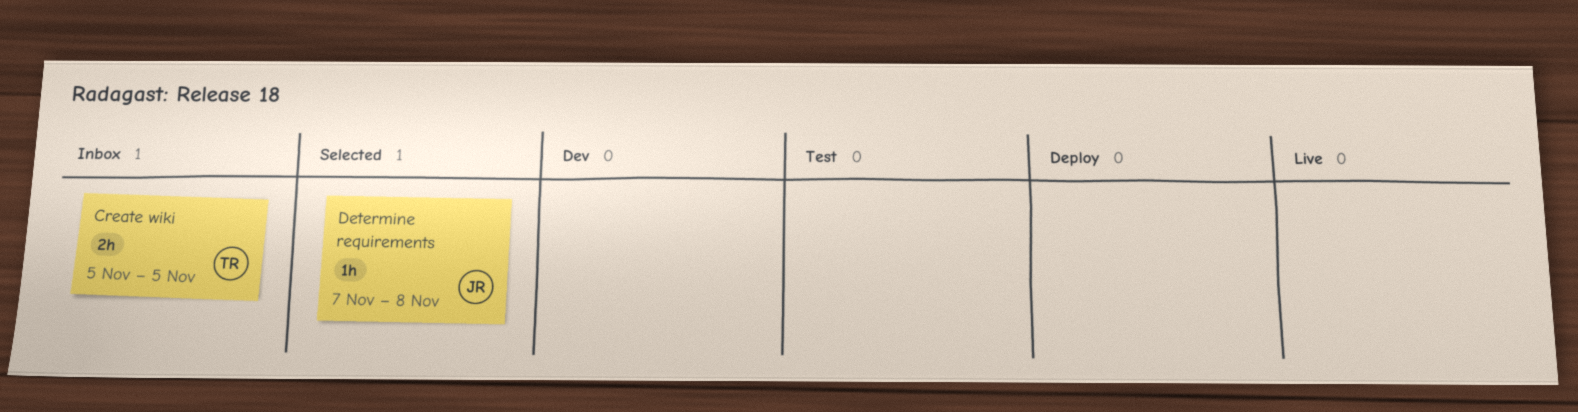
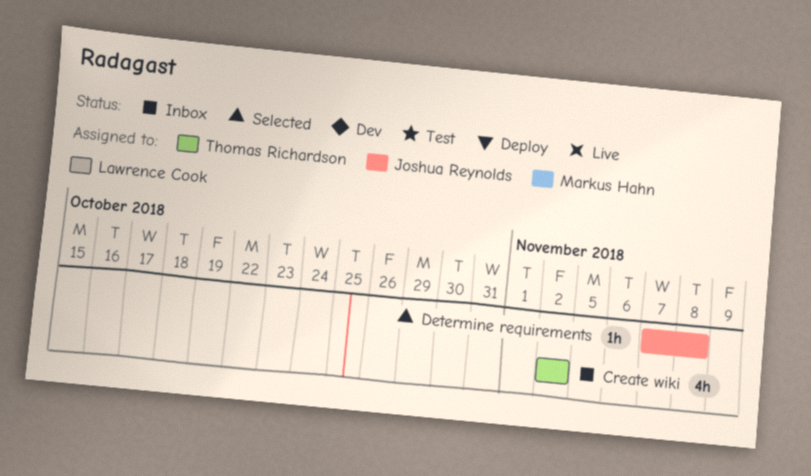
Create wiki, estimate: 2h -> 4h
Create wiki, start: Nov 5 -> Nov 2
Create wiki, due: Nov 5 -> Nov 2

